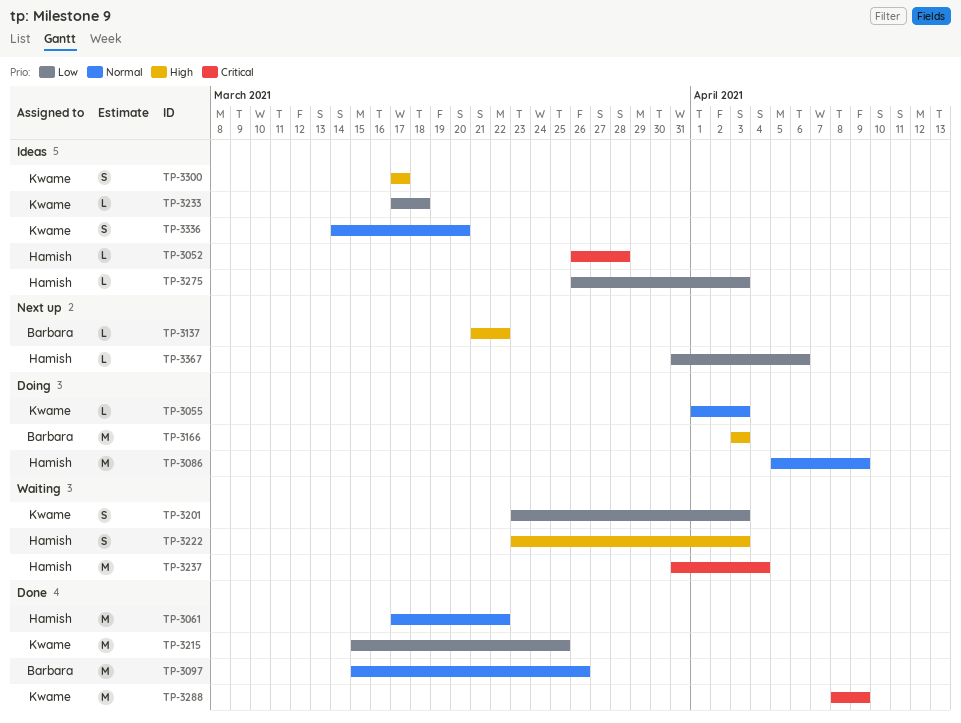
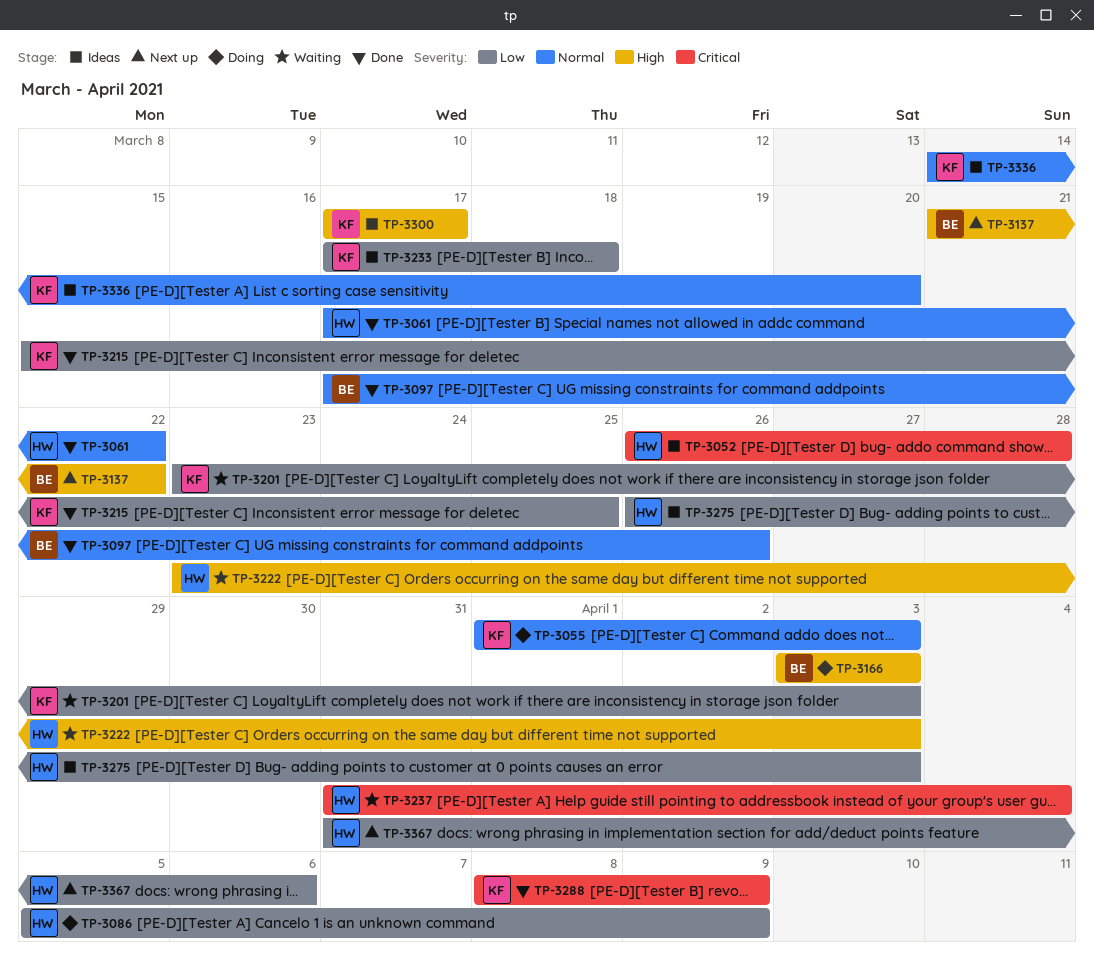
TP-3086, priority: Normal -> Low
TP-3097, start: Mar 15 -> Mar 17

